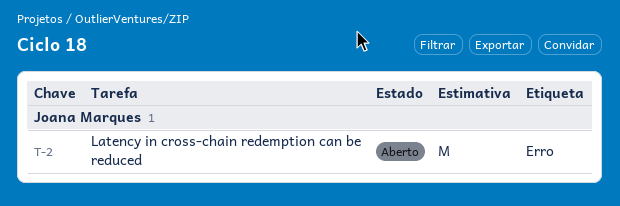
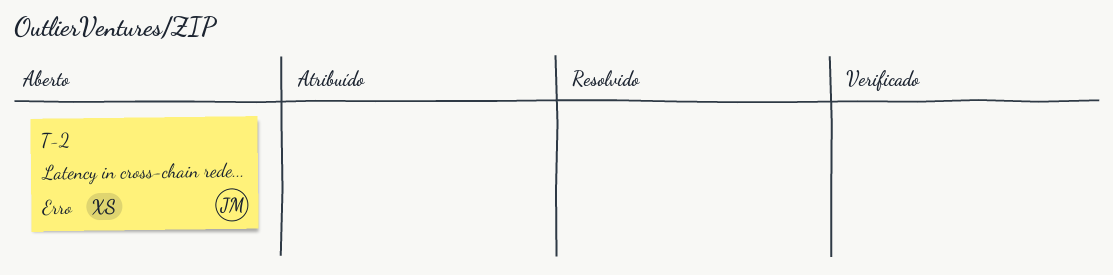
T-2, estimate: M -> XS

